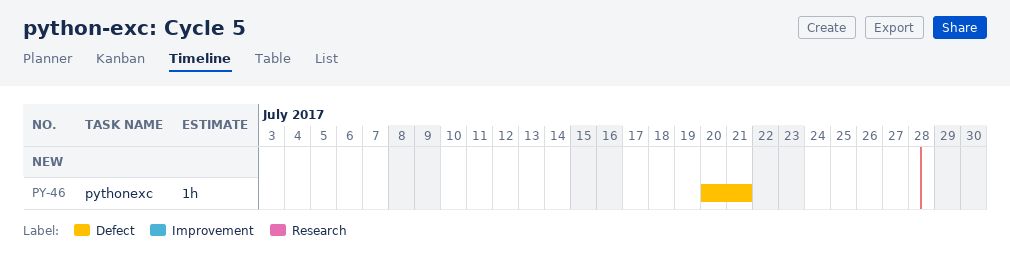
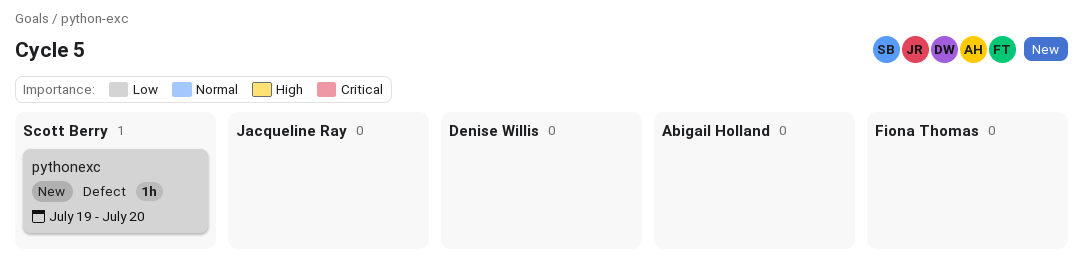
pythonexc, start: Jul 20 -> Jul 19
pythonexc, due: Jul 21 -> Jul 20

